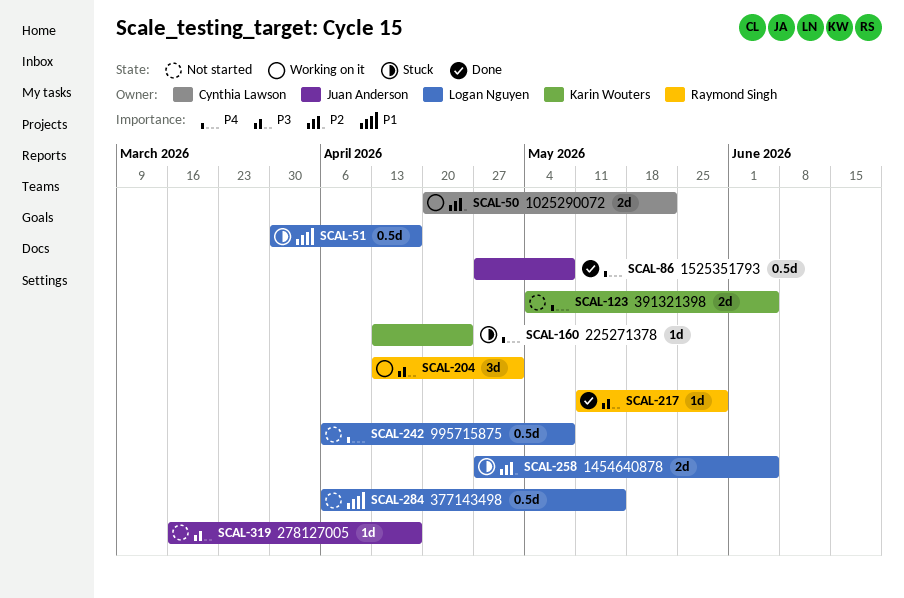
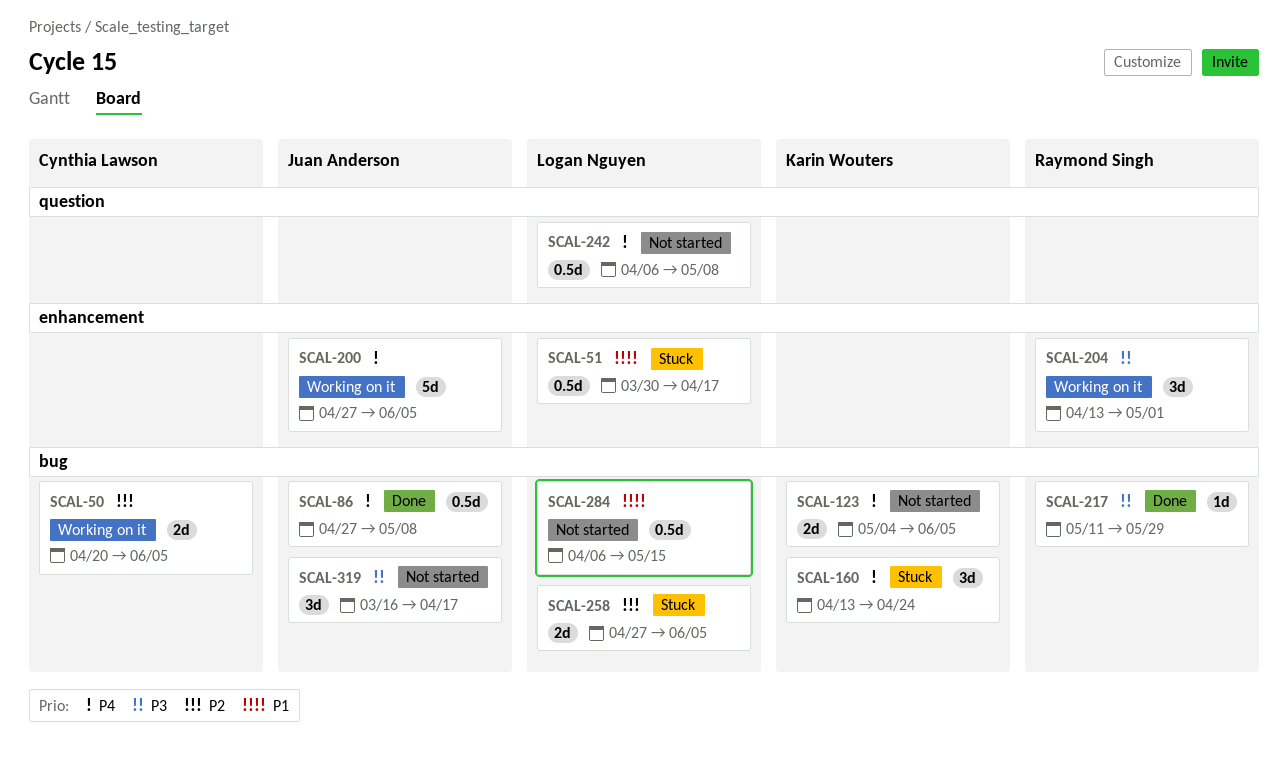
SCAL-50, due: May 22 -> Jun 5
SCAL-160, estimate: 1d -> 3d
SCAL-200: none -> present
SCAL-319, estimate: 1d -> 3d

